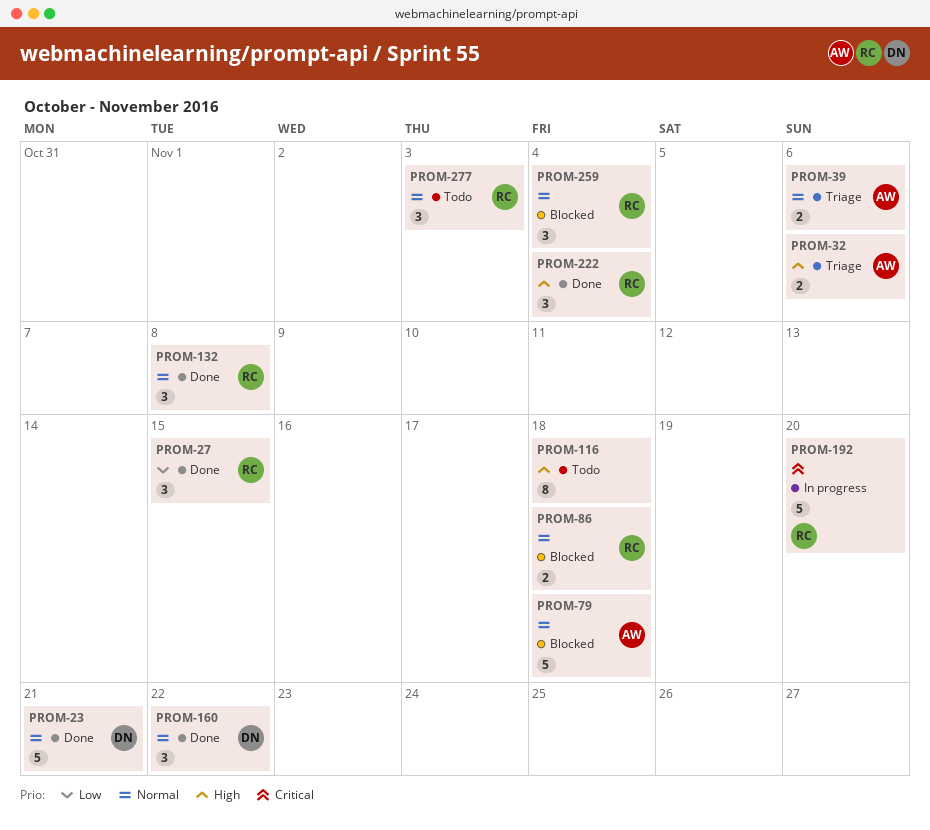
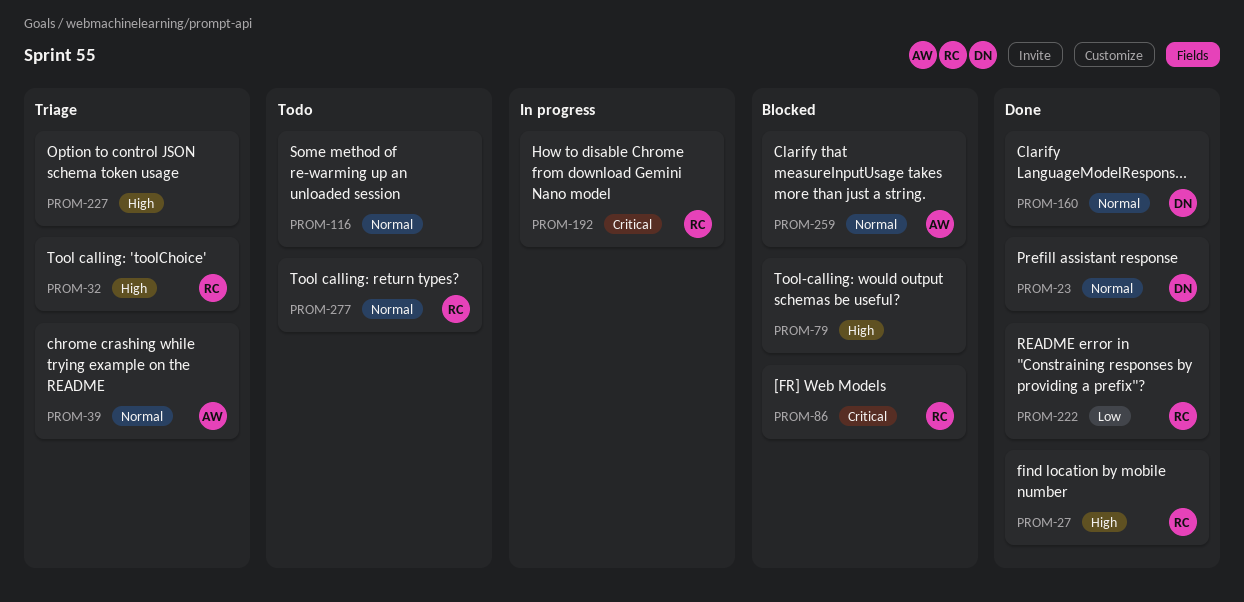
PROM-27, priority: Low -> High
PROM-32, owner: AW -> RC
PROM-79, owner: AW -> none
PROM-79, priority: Normal -> High
PROM-86, priority: Normal -> Critical
PROM-116, priority: High -> Normal
PROM-132: present -> none
PROM-222, priority: High -> Low
PROM-227: none -> present
PROM-259, owner: RC -> AW

